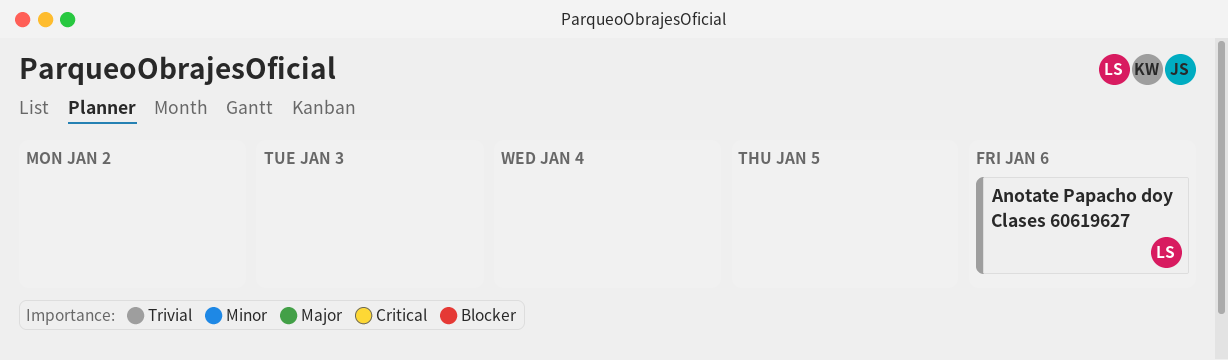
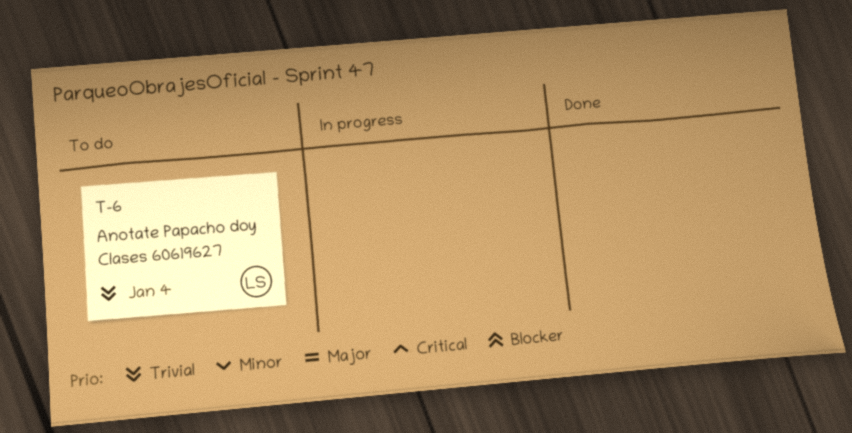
Anotate Papacho doy Clases 60619627, due: Jan 6 -> Jan 4

